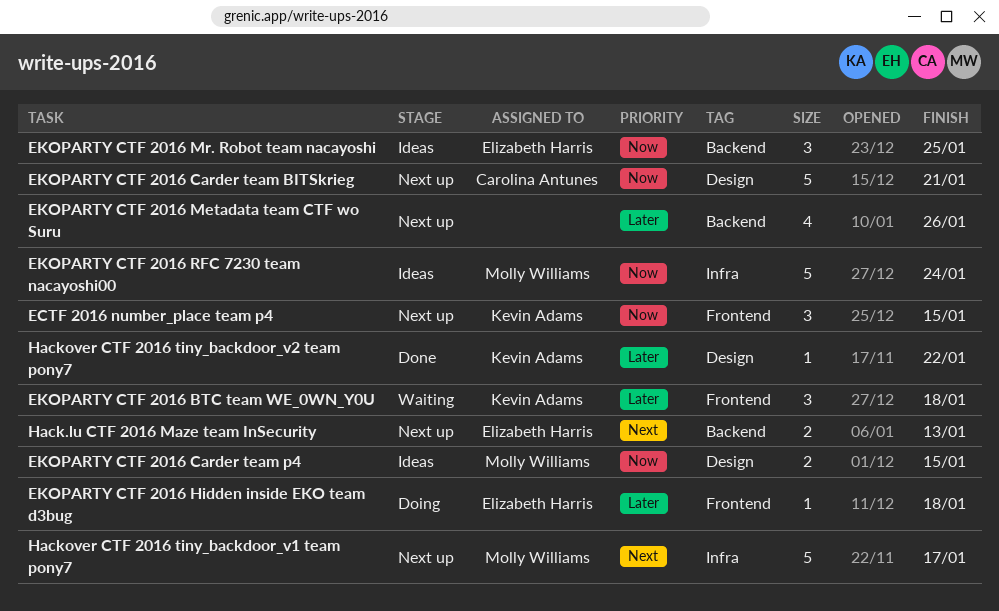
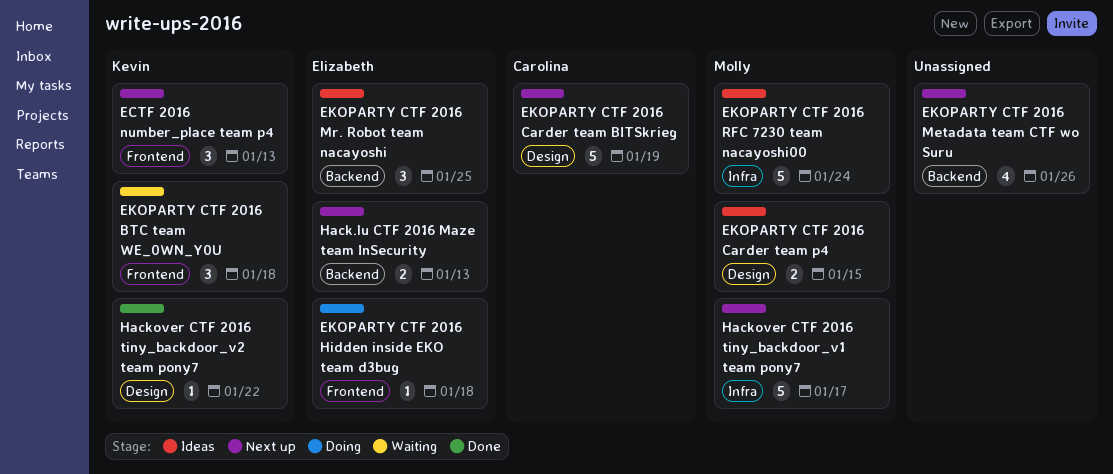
ECTF 2016 number_place team p4, due: Jan 15 -> Jan 13
EKOPARTY CTF 2016 Carder team BITSkrieg, due: Jan 21 -> Jan 19

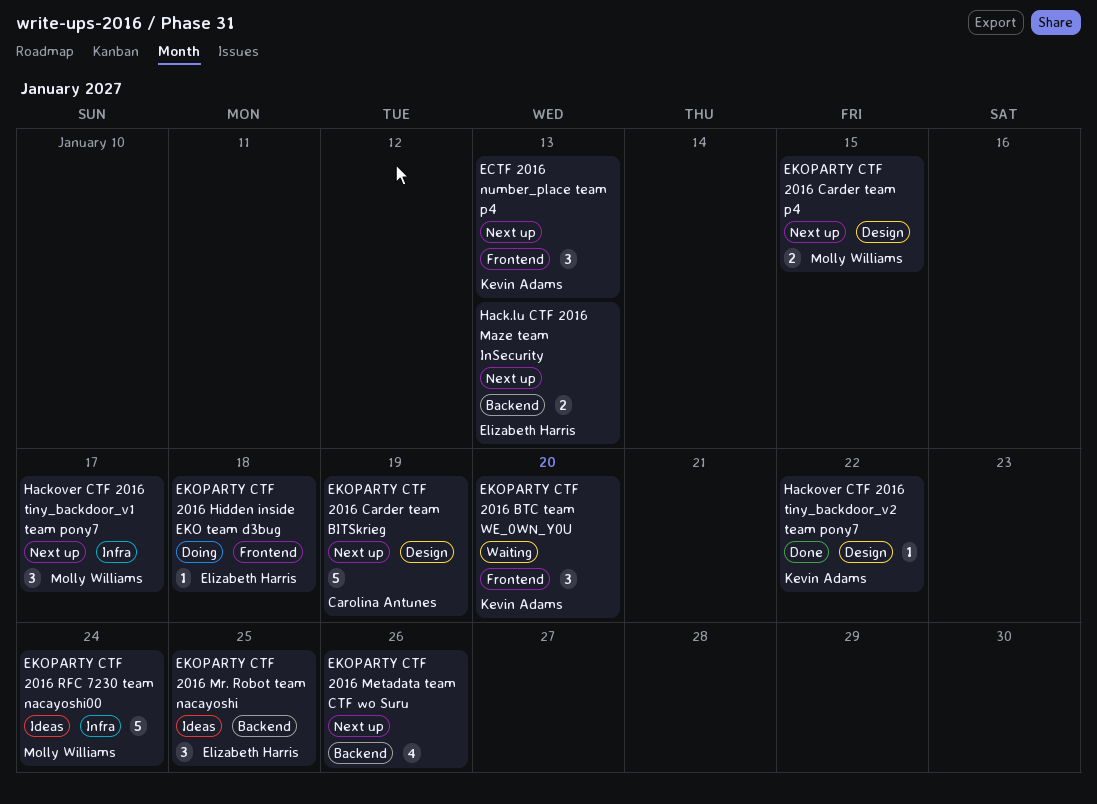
EKOPARTY CTF 2016 BTC team WE_0WN_Y0U, due: Jan 18 -> Jan 20
EKOPARTY CTF 2016 Carder team p4, status: Ideas -> Next up
Hackover CTF 2016 tiny_backdoor_v1 team pony7, estimate: 5 -> 3

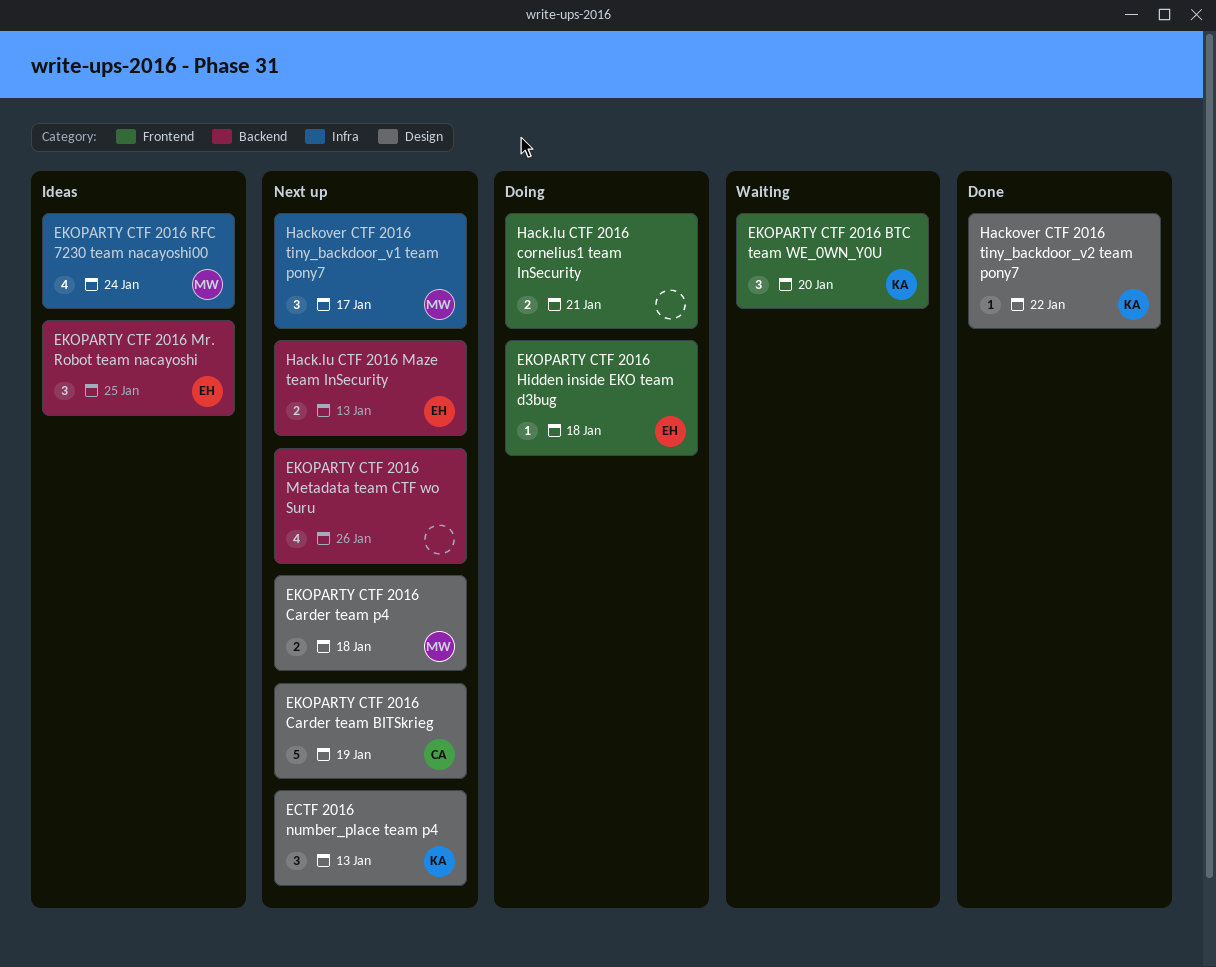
ECTF 2016 number_place team p4, label: Frontend -> Design
EKOPARTY CTF 2016 Carder team p4, due: Jan 15 -> Jan 18
EKOPARTY CTF 2016 RFC 7230 team nacayoshi00, estimate: 5 -> 4
Hack.lu CTF 2016 cornelius1 team InSecurity: none -> present

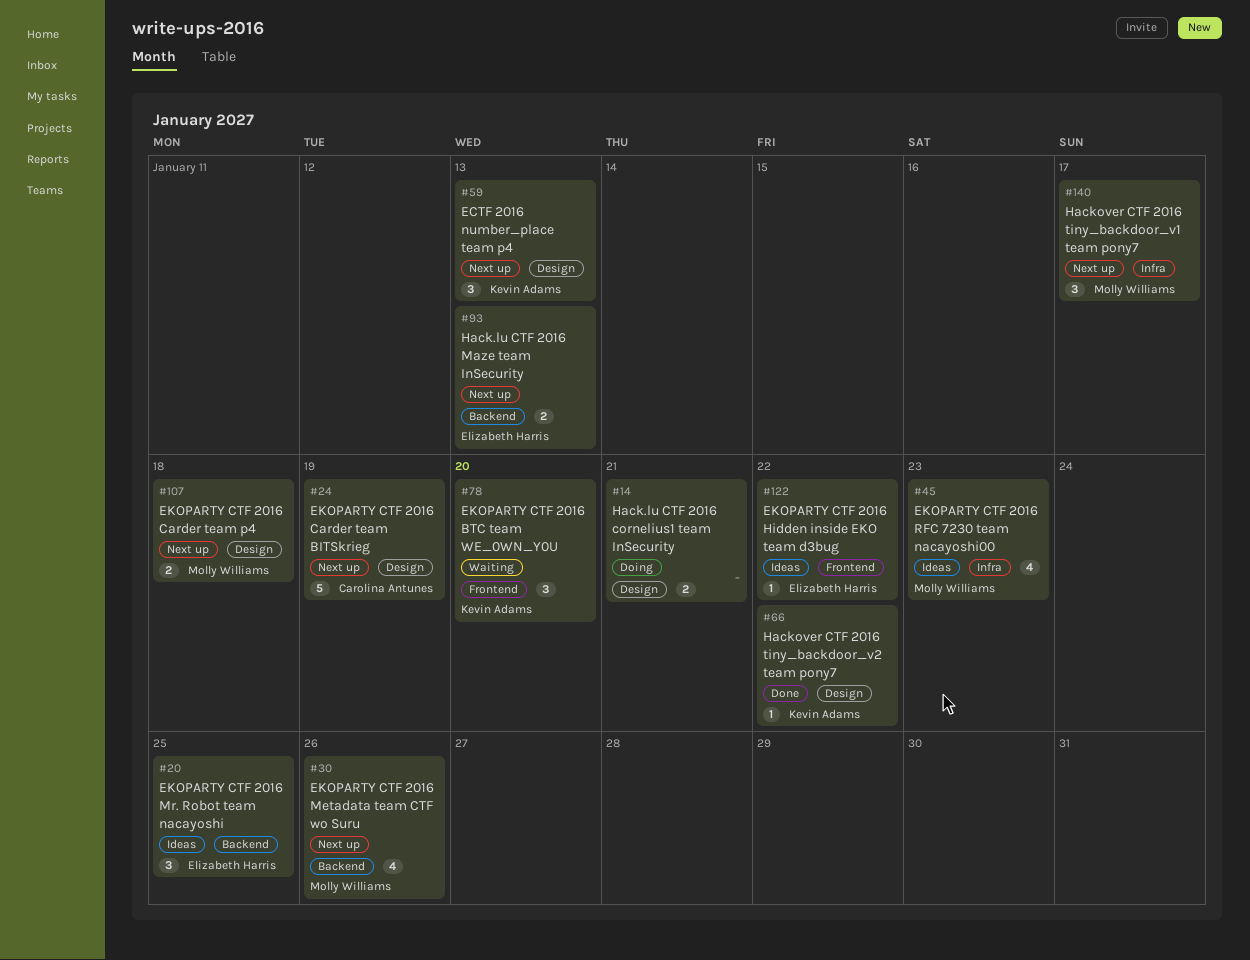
EKOPARTY CTF 2016 Hidden inside EKO team d3bug, status: Doing -> Ideas
EKOPARTY CTF 2016 Hidden inside EKO team d3bug, due: Jan 18 -> Jan 22
EKOPARTY CTF 2016 Metadata team CTF wo Suru, owner: none -> Molly Williams
EKOPARTY CTF 2016 RFC 7230 team nacayoshi00, due: Jan 24 -> Jan 23
Hack.lu CTF 2016 cornelius1 team InSecurity, label: Frontend -> Design

